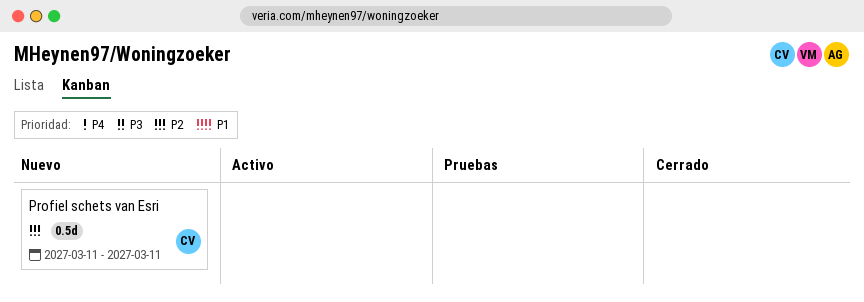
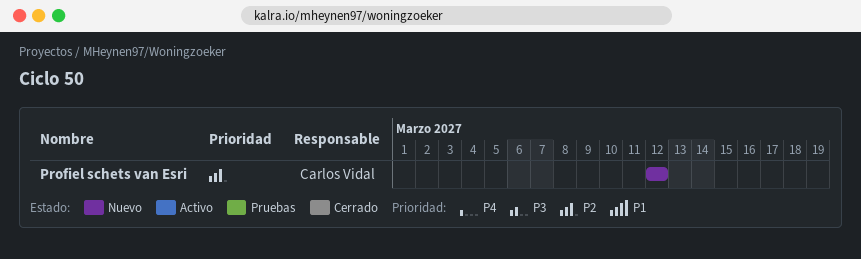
Profiel schets van Esri, start: Mar 11 -> Mar 12
Profiel schets van Esri, due: Mar 11 -> Mar 12

